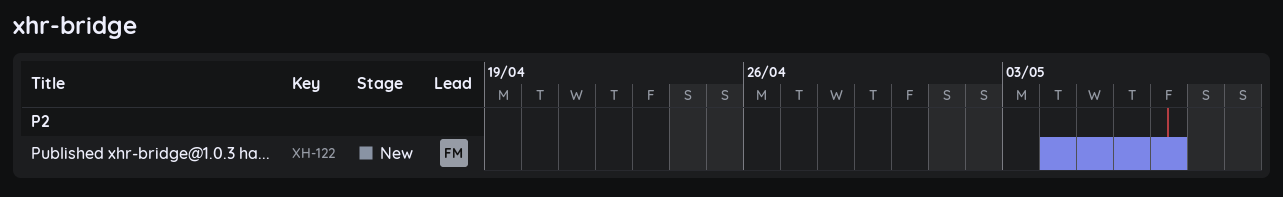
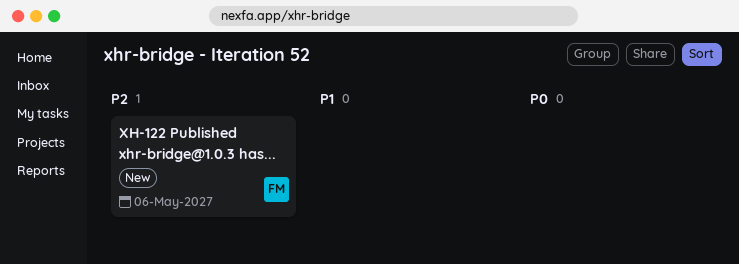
XH-122, due: May 7 -> May 6

